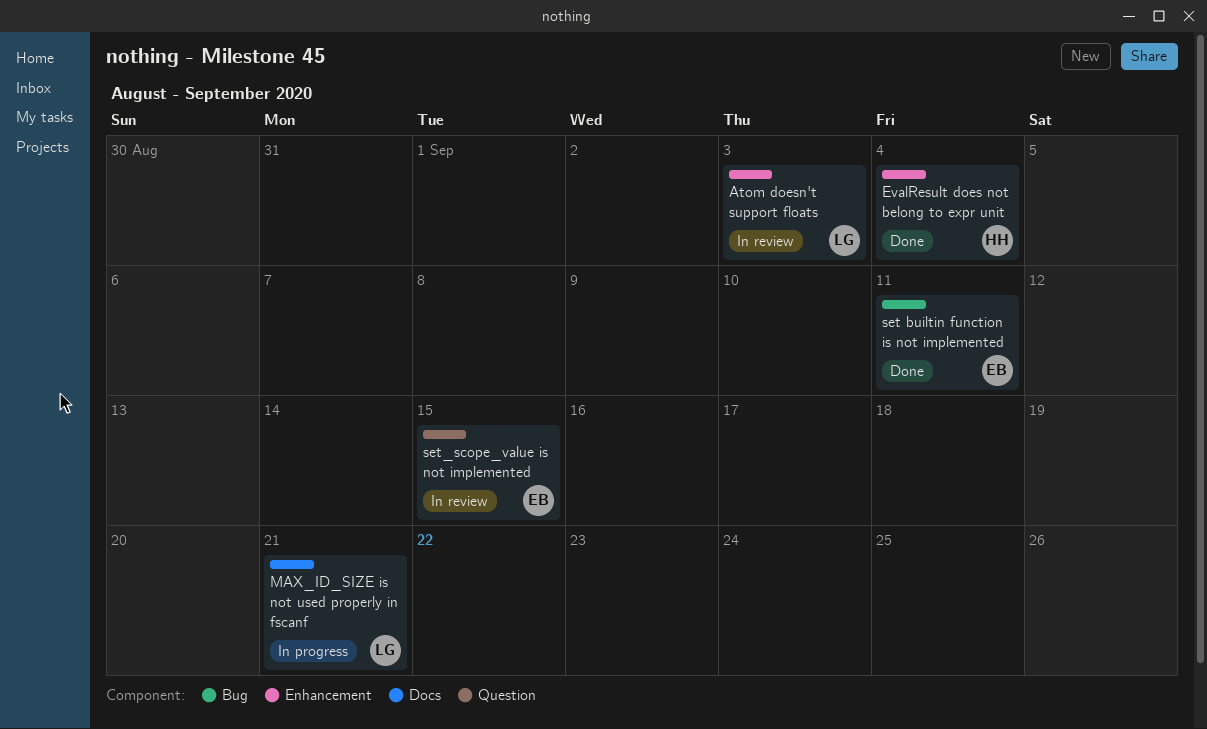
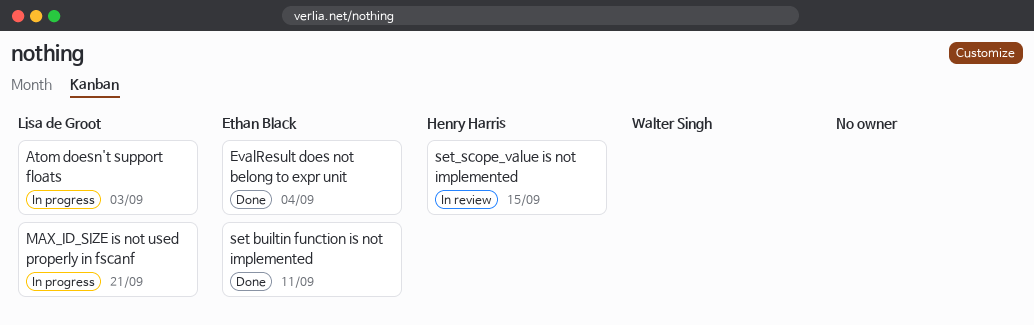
Atom doesn't support floats, status: In review -> In progress
EvalResult does not belong to expr unit, owner: Henry Harris -> Ethan Black
set_scope_value is not implemented, owner: Ethan Black -> Henry Harris

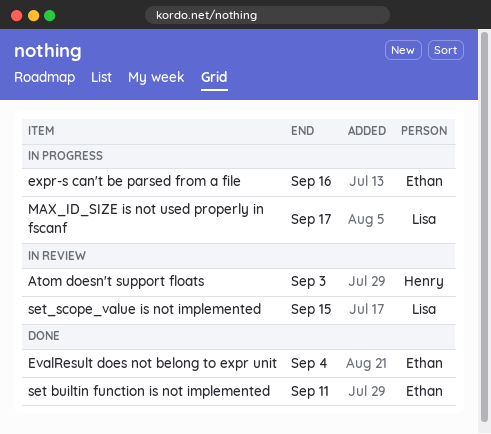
Atom doesn't support floats, status: In progress -> In review
Atom doesn't support floats, owner: Lisa de Groot -> Henry Harris
expr-s can't be parsed from a file: none -> present
MAX_ID_SIZE is not used properly in fscanf, due: Sep 21 -> Sep 17
set_scope_value is not implemented, owner: Henry Harris -> Lisa de Groot

